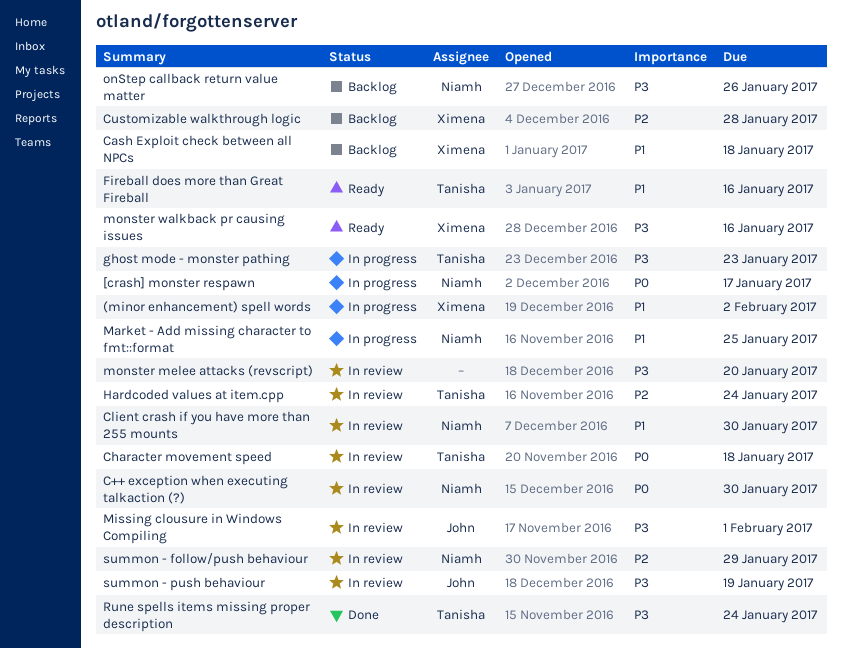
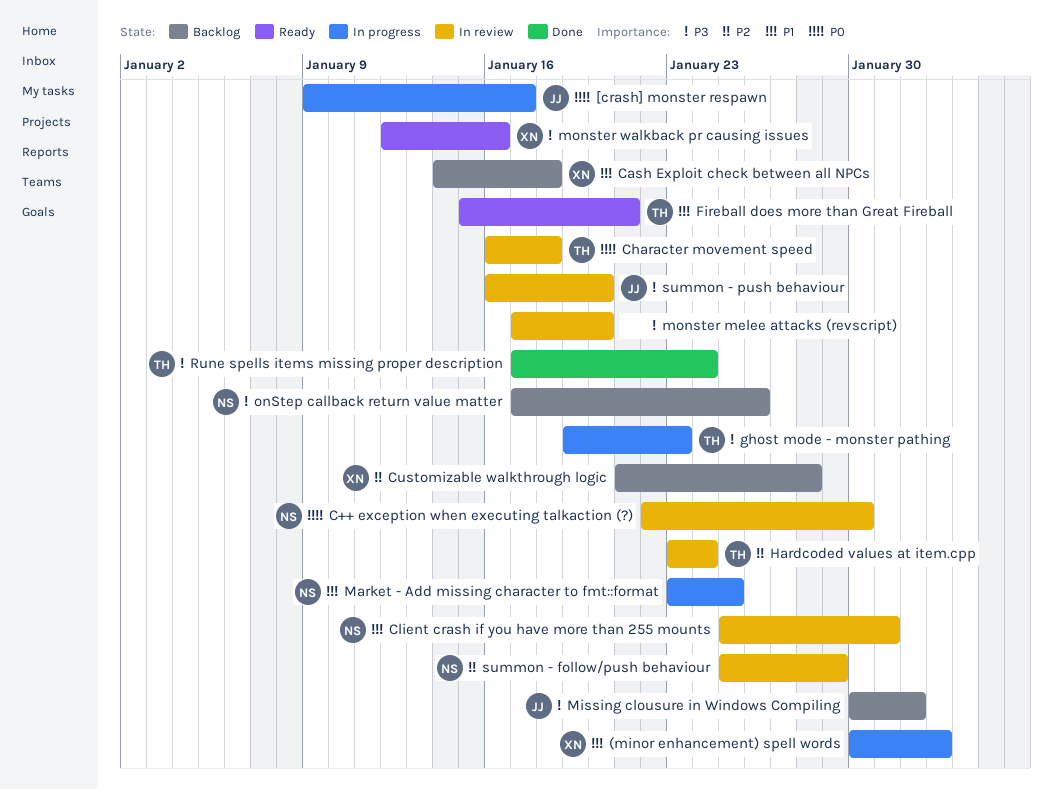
[crash] monster respawn, owner: Niamh -> John
Client crash if you have more than 255 mounts, due: Jan 30 -> Jan 31
Fireball does more than Great Fireball, due: Jan 16 -> Jan 21
Missing clousure in Windows Compiling, status: In review -> Backlog
summon - push behaviour, due: Jan 19 -> Jan 20

